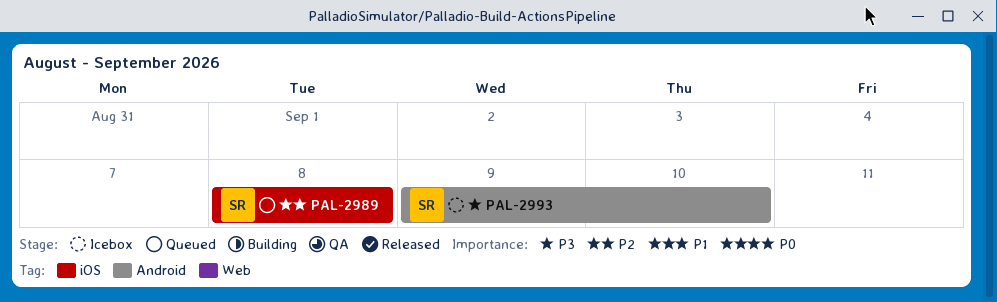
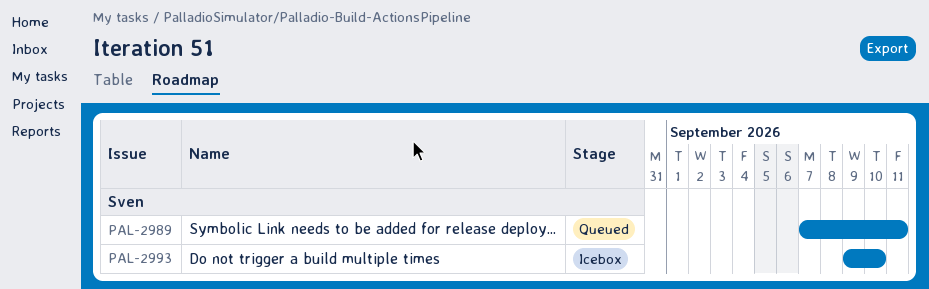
PAL-2989, start: Sep 8 -> Sep 7
PAL-2989, due: Sep 8 -> Sep 11

